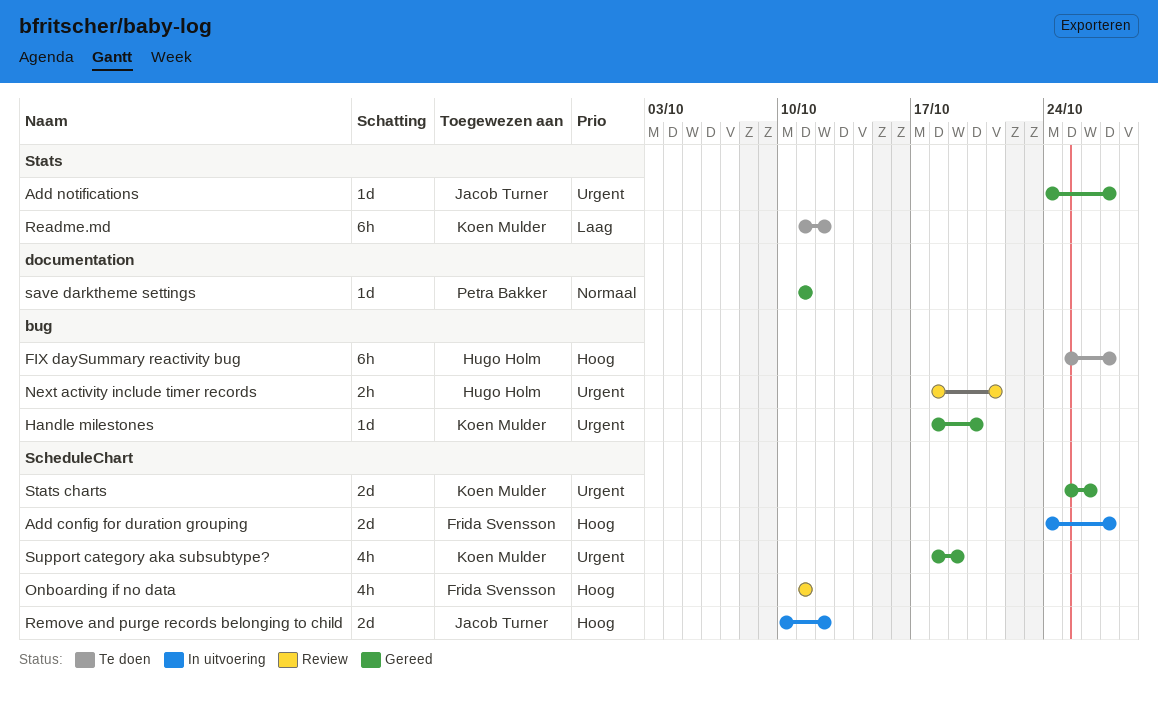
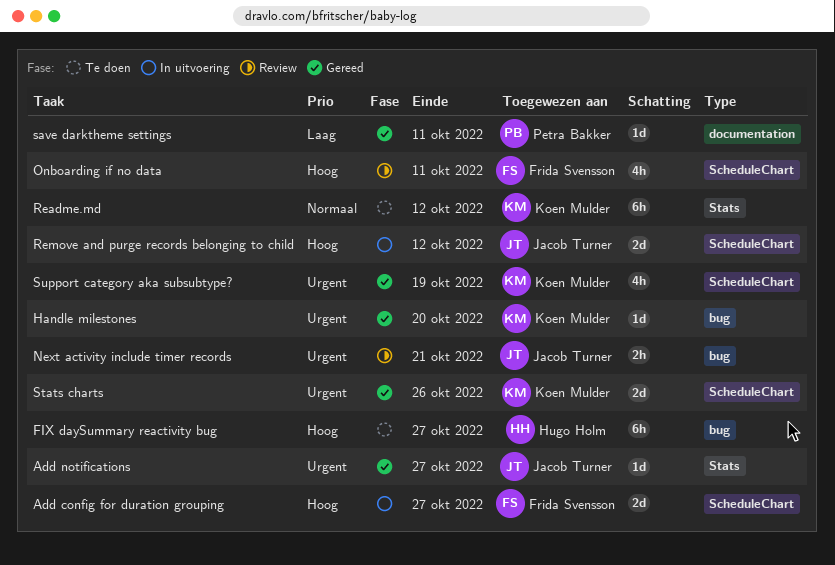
Next activity include timer records, owner: Hugo Holm -> Jacob Turner
Readme.md, priority: Laag -> Normaal
save darktheme settings, priority: Normaal -> Laag

